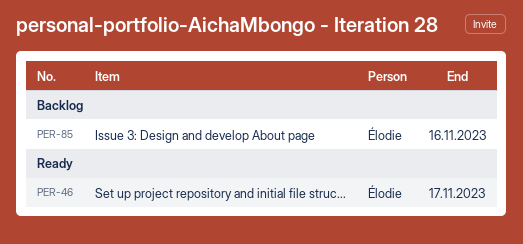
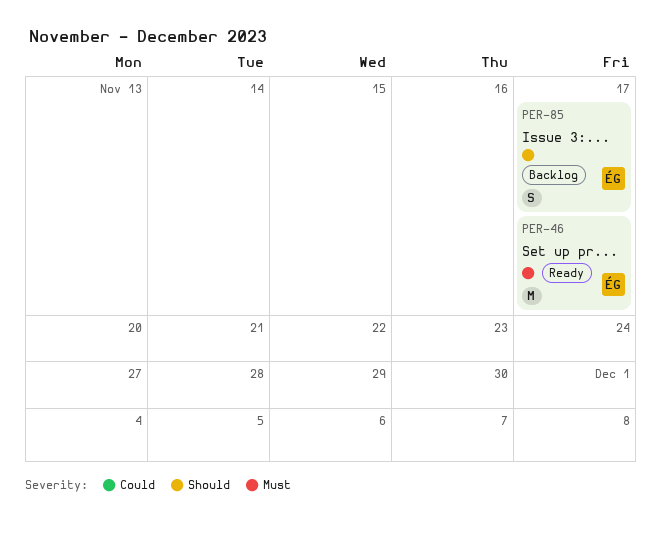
PER-85, due: Nov 16 -> Nov 17

